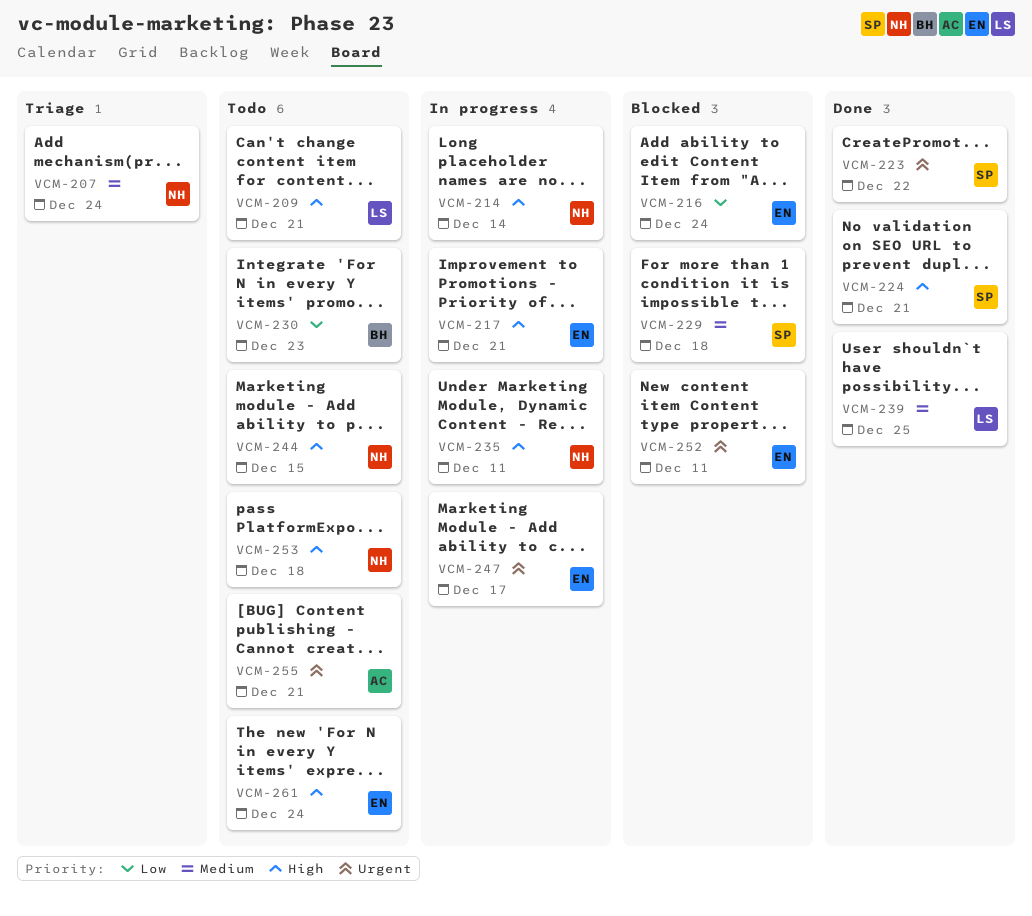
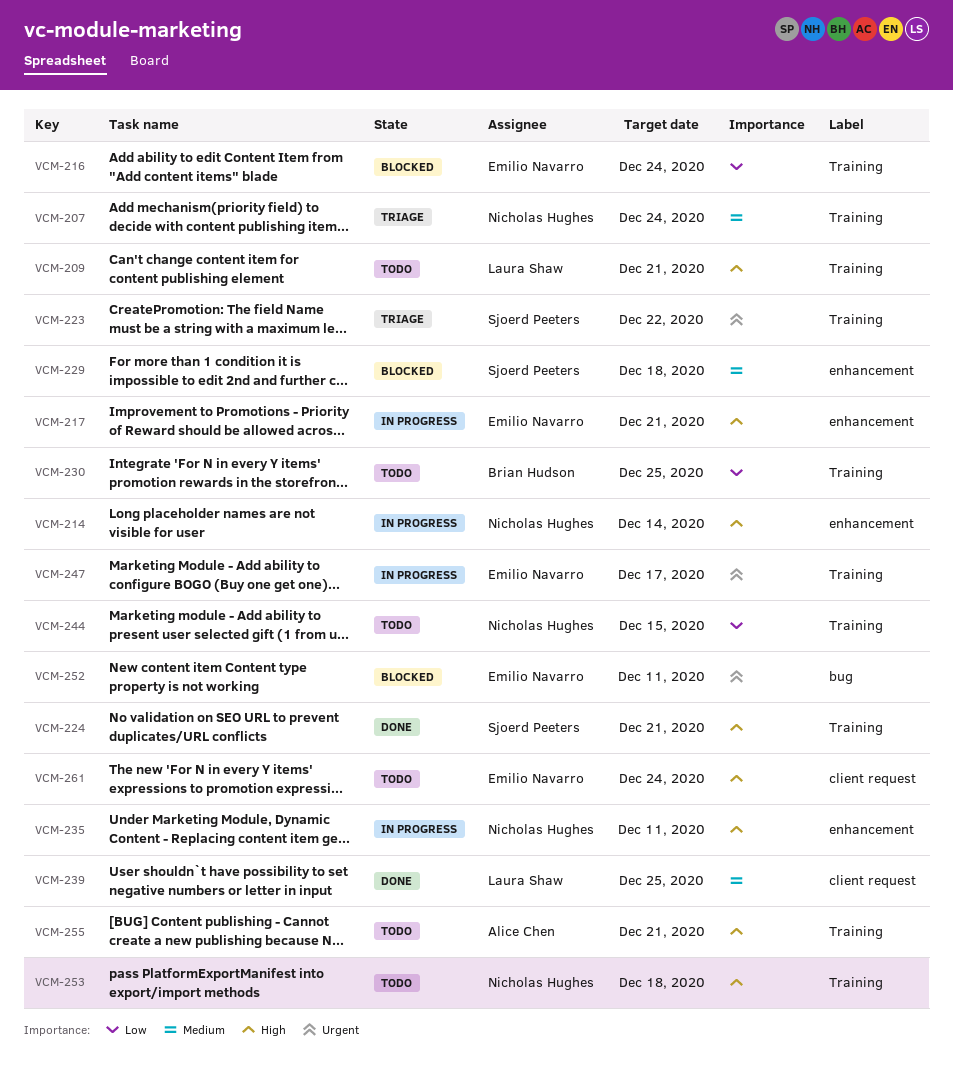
VCM-223, status: Done -> Triage
VCM-230, due: Dec 23 -> Dec 25
VCM-244, priority: High -> Low
VCM-255, priority: Urgent -> High

